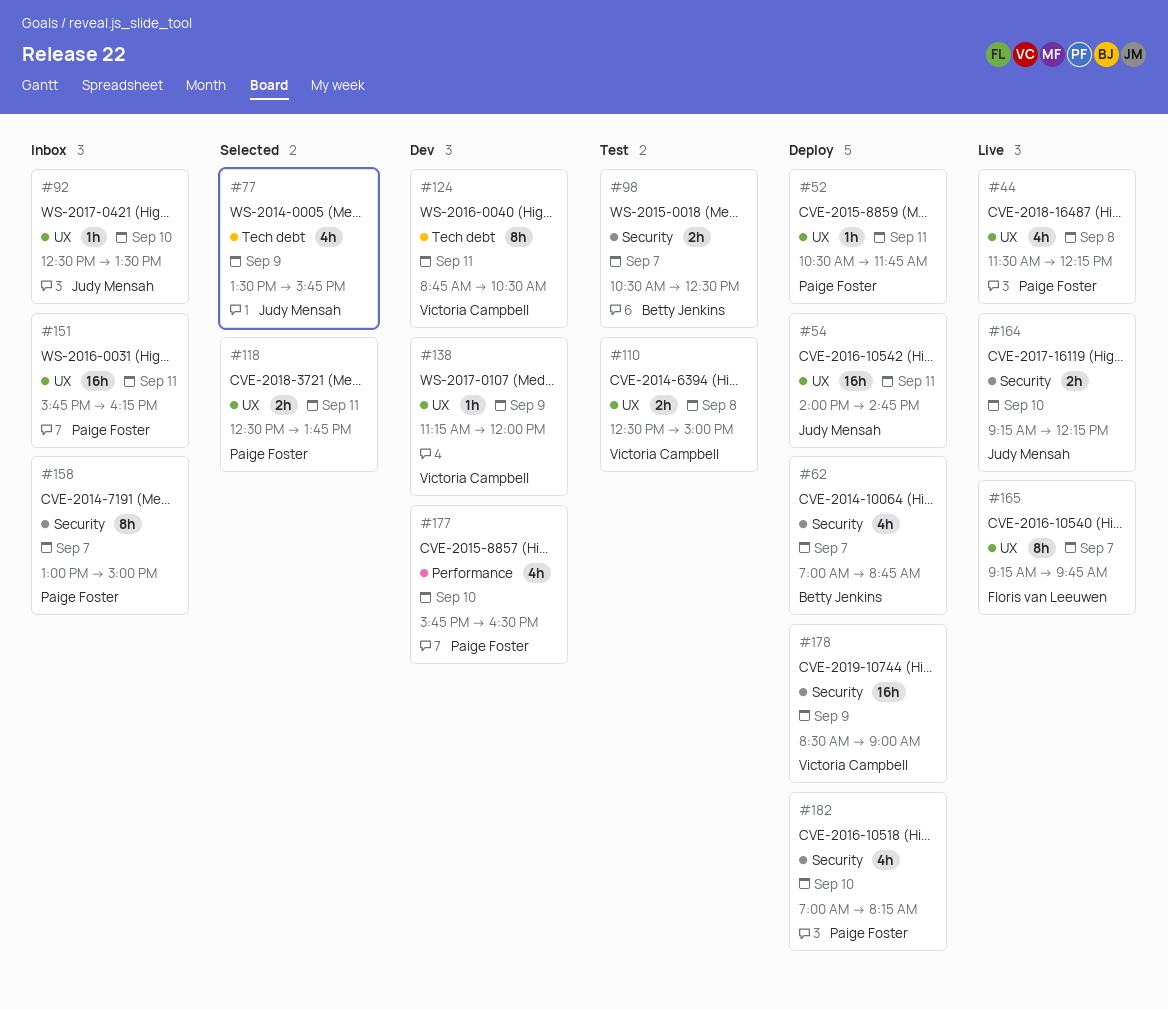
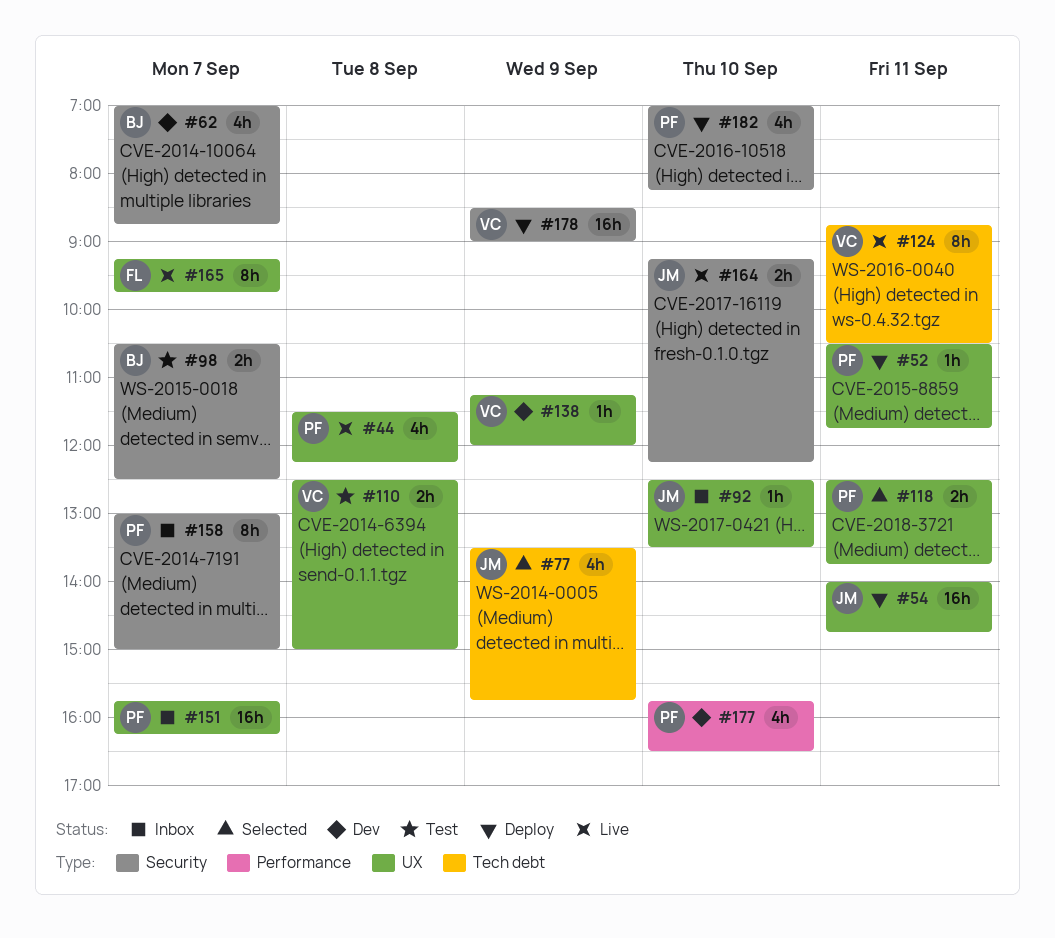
#62, status: Deploy -> Dev
#124, status: Dev -> Live
#151, day: Sep 11 -> Sep 7

